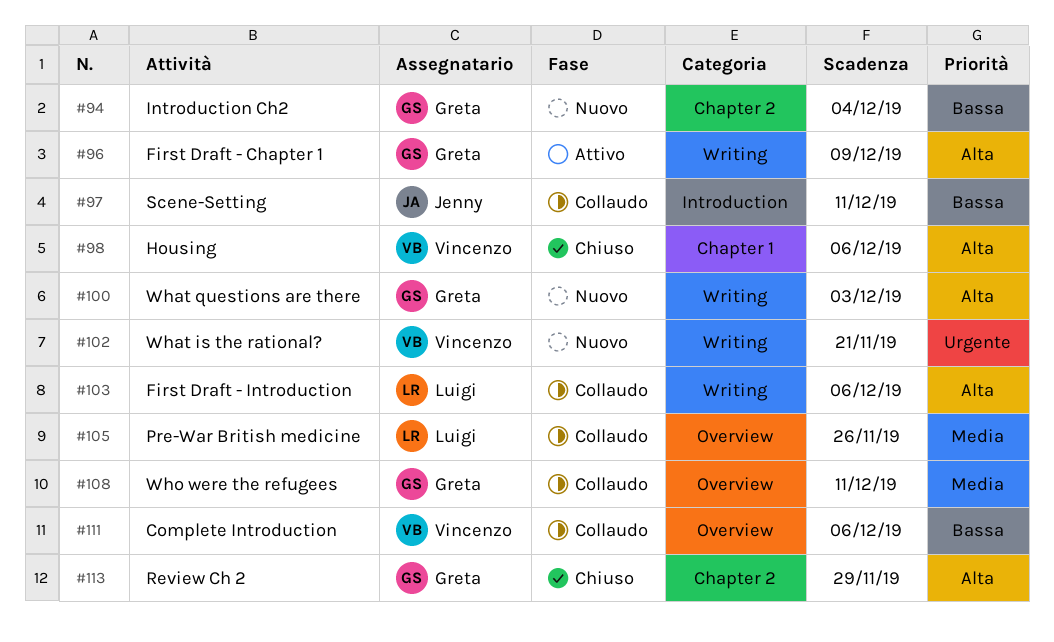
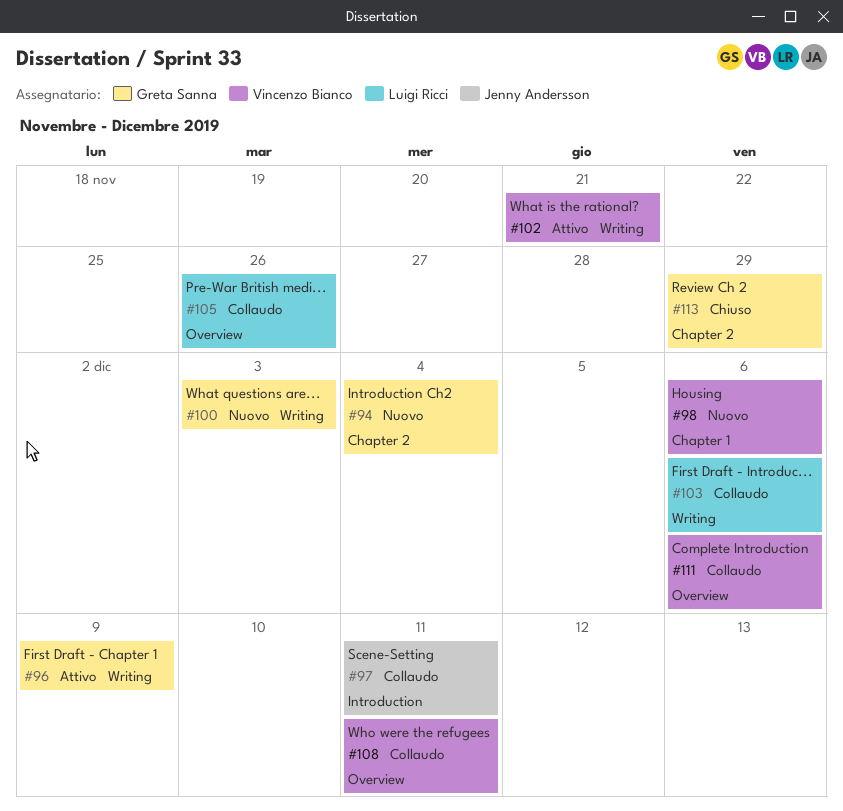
#98, status: Chiuso -> Nuovo
#102, status: Nuovo -> Attivo
#108, owner: Greta Sanna -> Vincenzo Bianco

